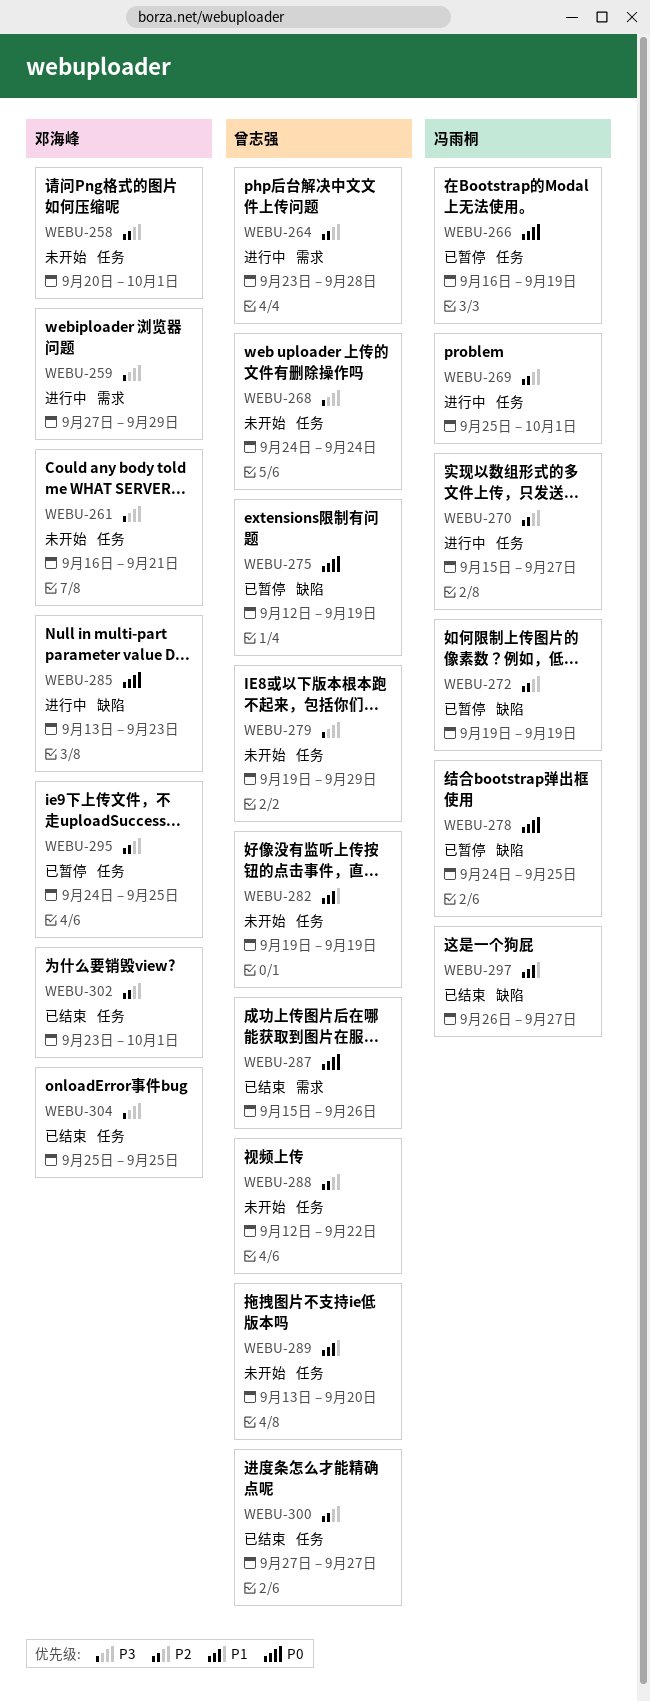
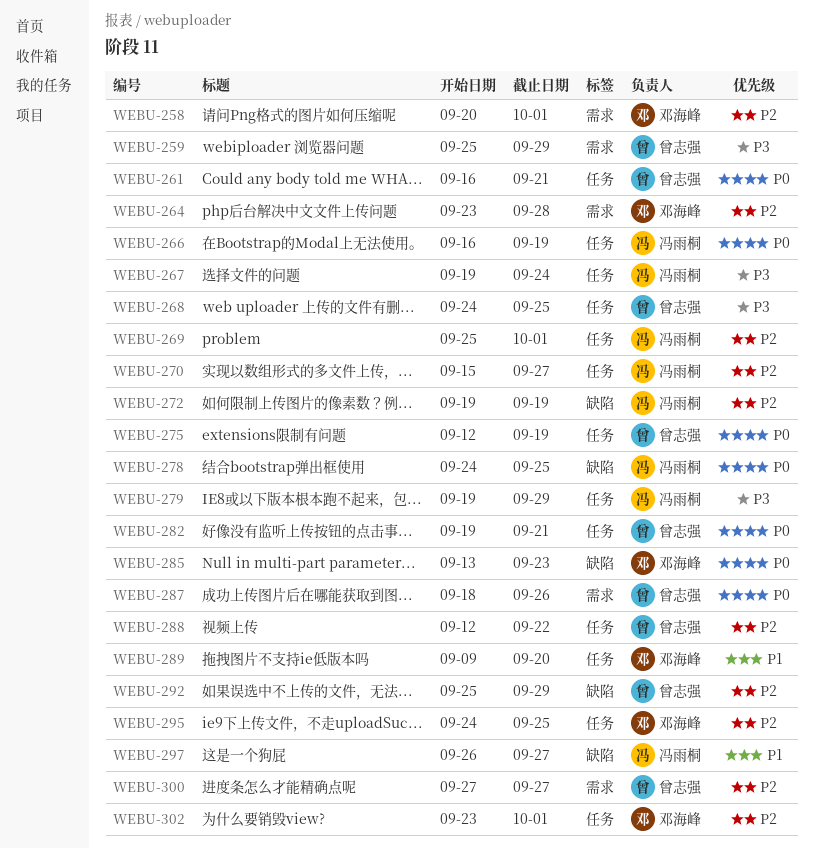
WEBU-258, label: 任务 -> 需求
WEBU-259, owner: 邓海峰 -> 曾志强
WEBU-259, start: Sep 27 -> Sep 25
WEBU-261, owner: 邓海峰 -> 曾志强
WEBU-261, priority: P3 -> P0
WEBU-264, owner: 曾志强 -> 邓海峰
WEBU-267: none -> present
WEBU-268, due: Sep 24 -> Sep 25
WEBU-275, label: 缺陷 -> 任务
WEBU-279, owner: 曾志强 -> 冯雨桐
WEBU-282, priority: P1 -> P0
WEBU-282, due: Sep 19 -> Sep 21
WEBU-287, start: Sep 15 -> Sep 18
WEBU-289, owner: 曾志强 -> 邓海峰
WEBU-289, start: Sep 13 -> Sep 9
WEBU-292: none -> present
WEBU-300, label: 任务 -> 需求
WEBU-304: present -> none

